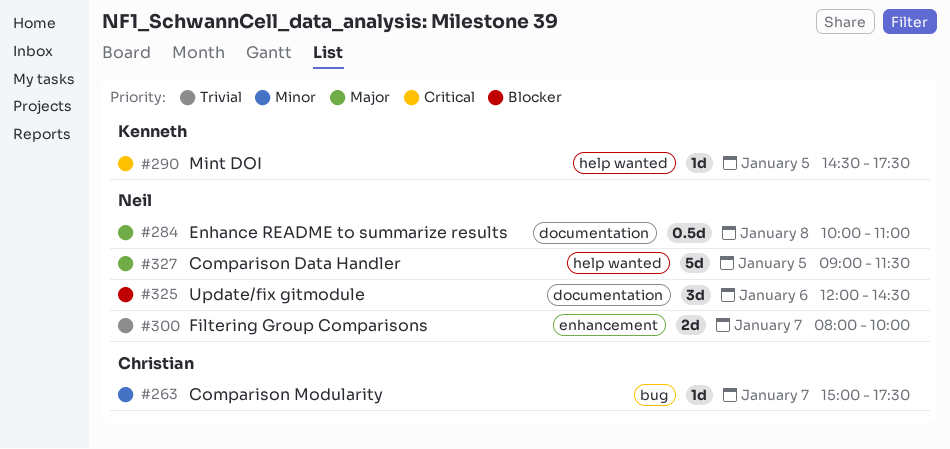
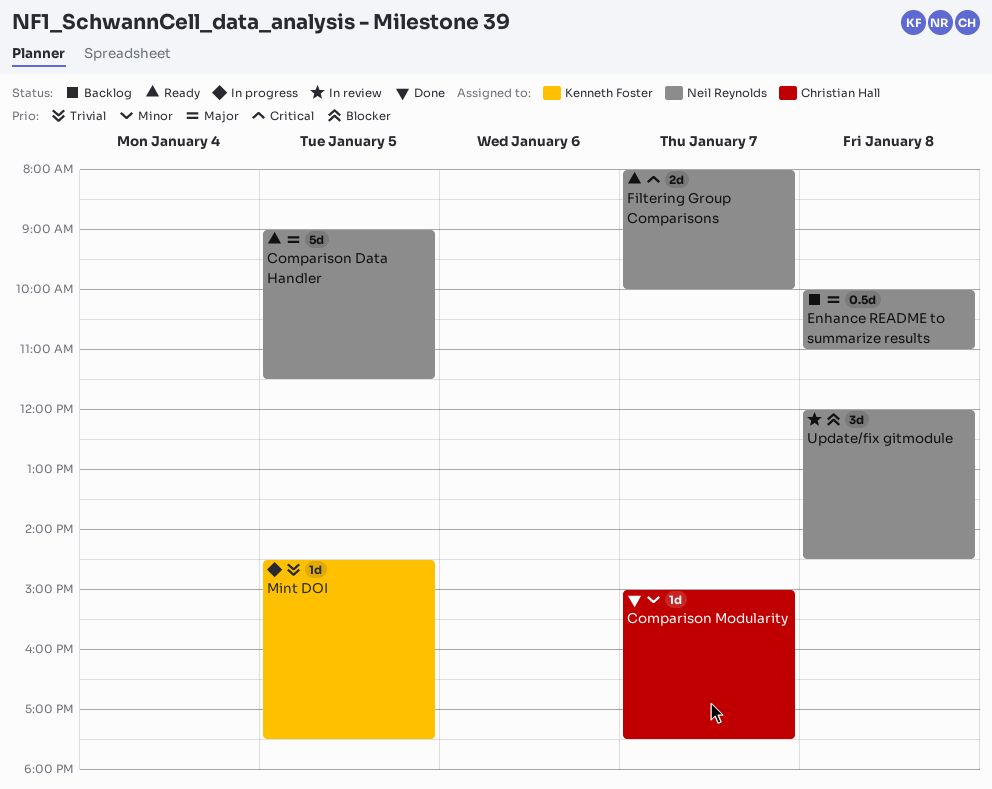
Filtering Group Comparisons, priority: Trivial -> Critical
Mint DOI, priority: Critical -> Trivial
Update/fix gitmodule, day: Jan 6 -> Jan 8

